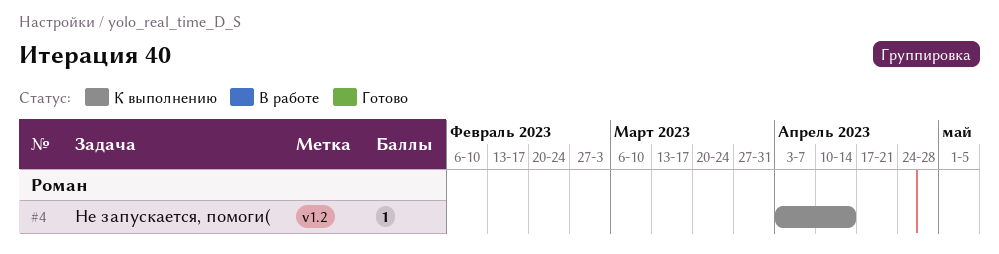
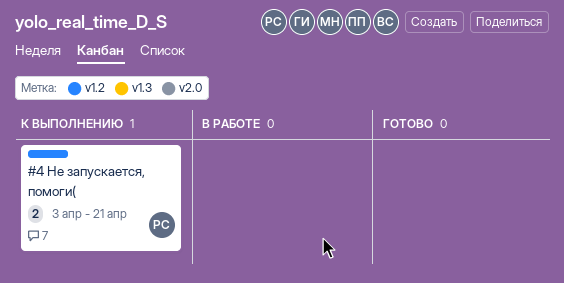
#4, estimate: 1 -> 2
#4, due: Apr 14 -> Apr 21

